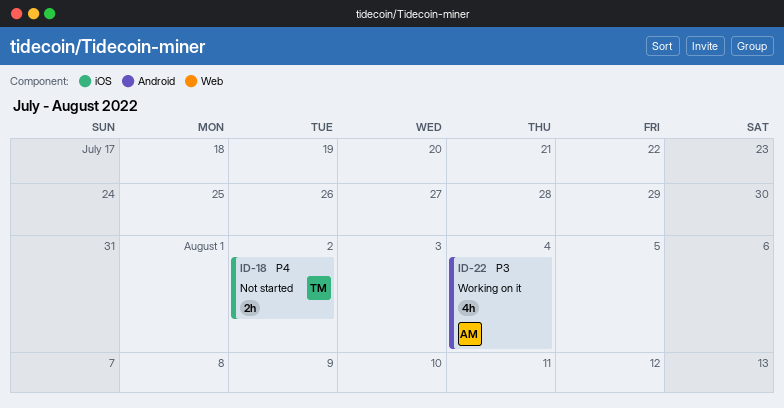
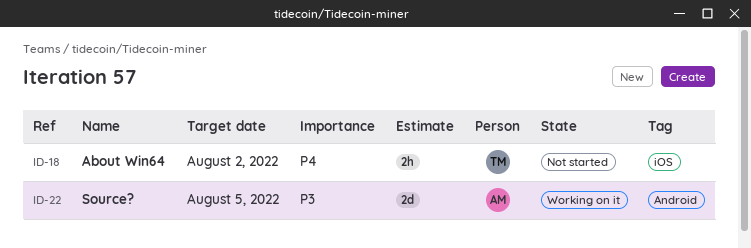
ID-22, estimate: 4h -> 2d
ID-22, due: Aug 4 -> Aug 5

